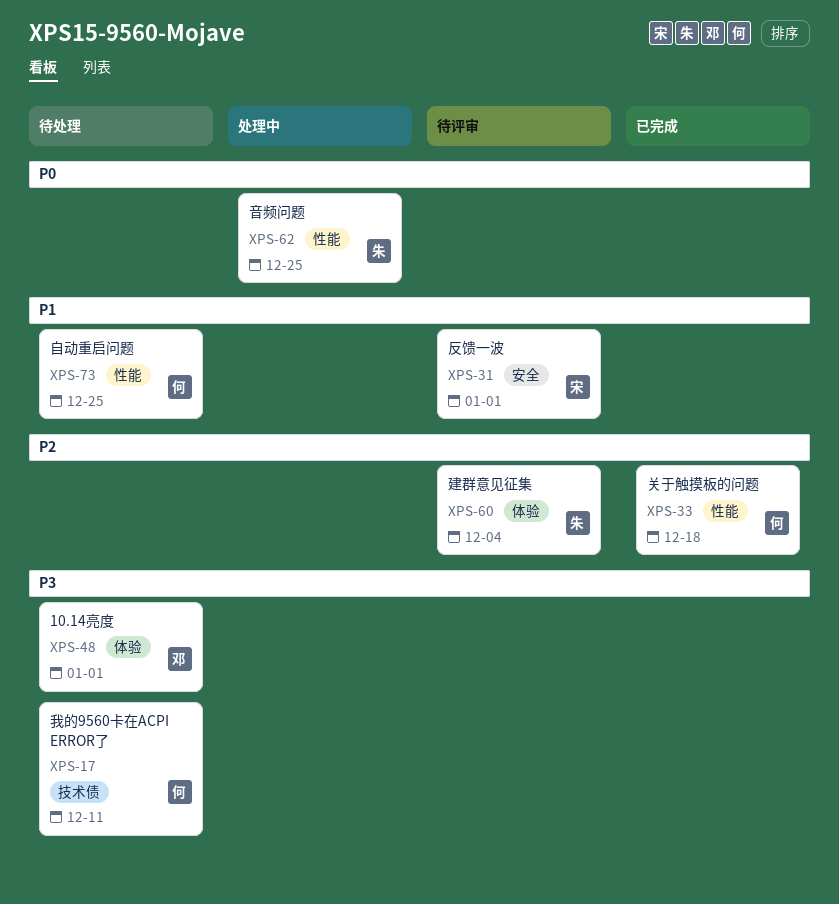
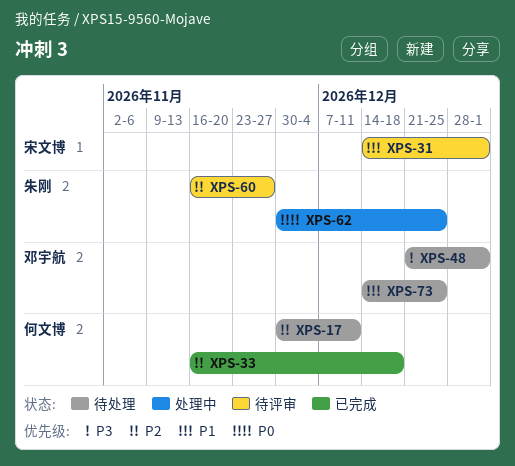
XPS-17, priority: P3 -> P2
XPS-60, due: Dec 4 -> Nov 27
XPS-73, owner: 何文博 -> 邓宇航

